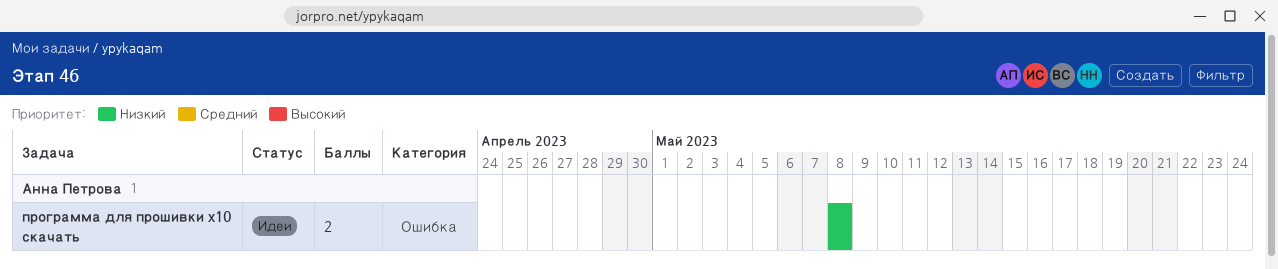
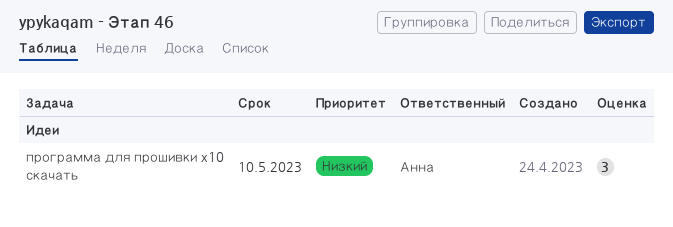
программа для прошивки x10 скачать, estimate: 2 -> 3
программа для прошивки x10 скачать, due: May 8 -> May 10

